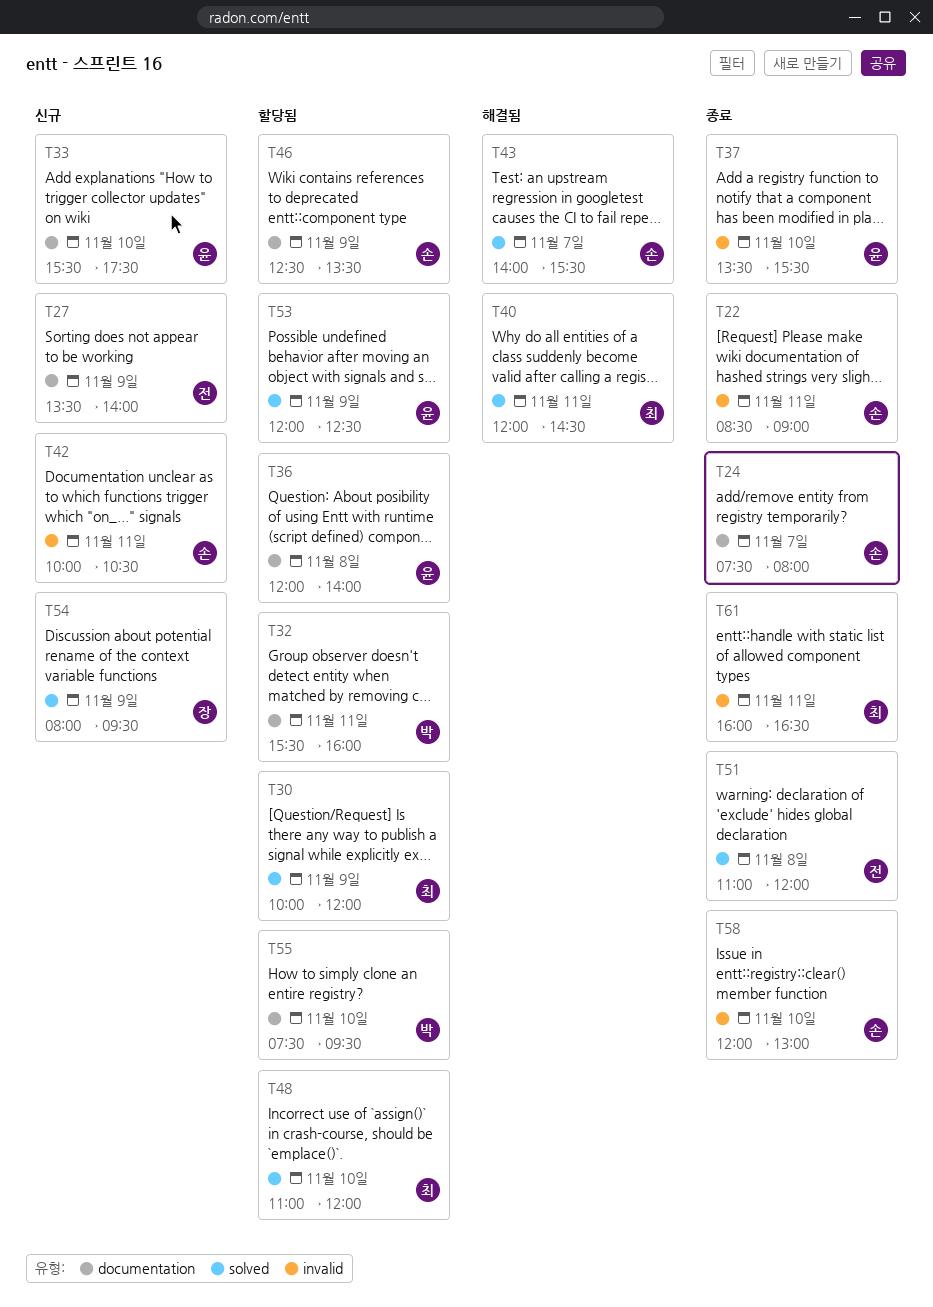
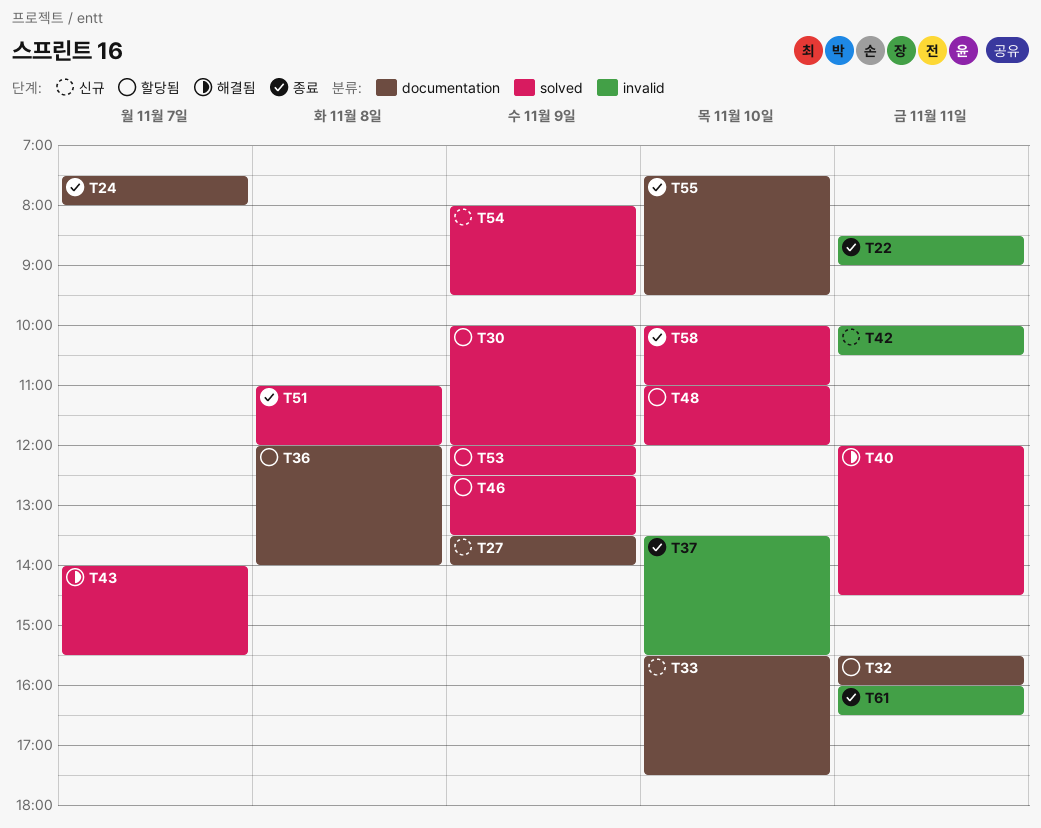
T46, label: documentation -> solved
T55, status: 할당됨 -> 종료
T58, label: invalid -> solved
T58, begins: 12:00 -> 10:00
T58, ends: 13:00 -> 11:00

